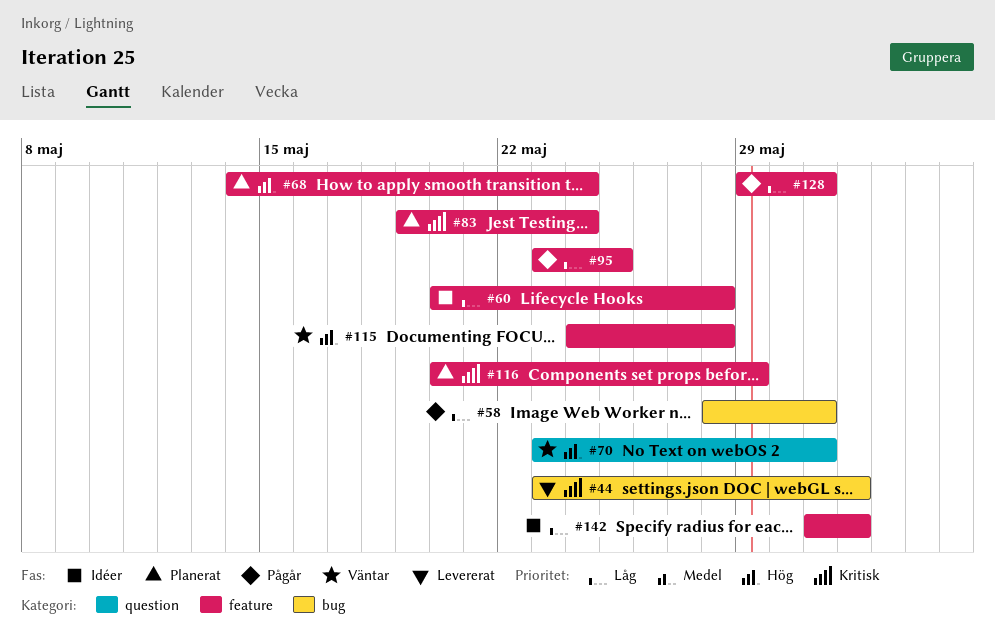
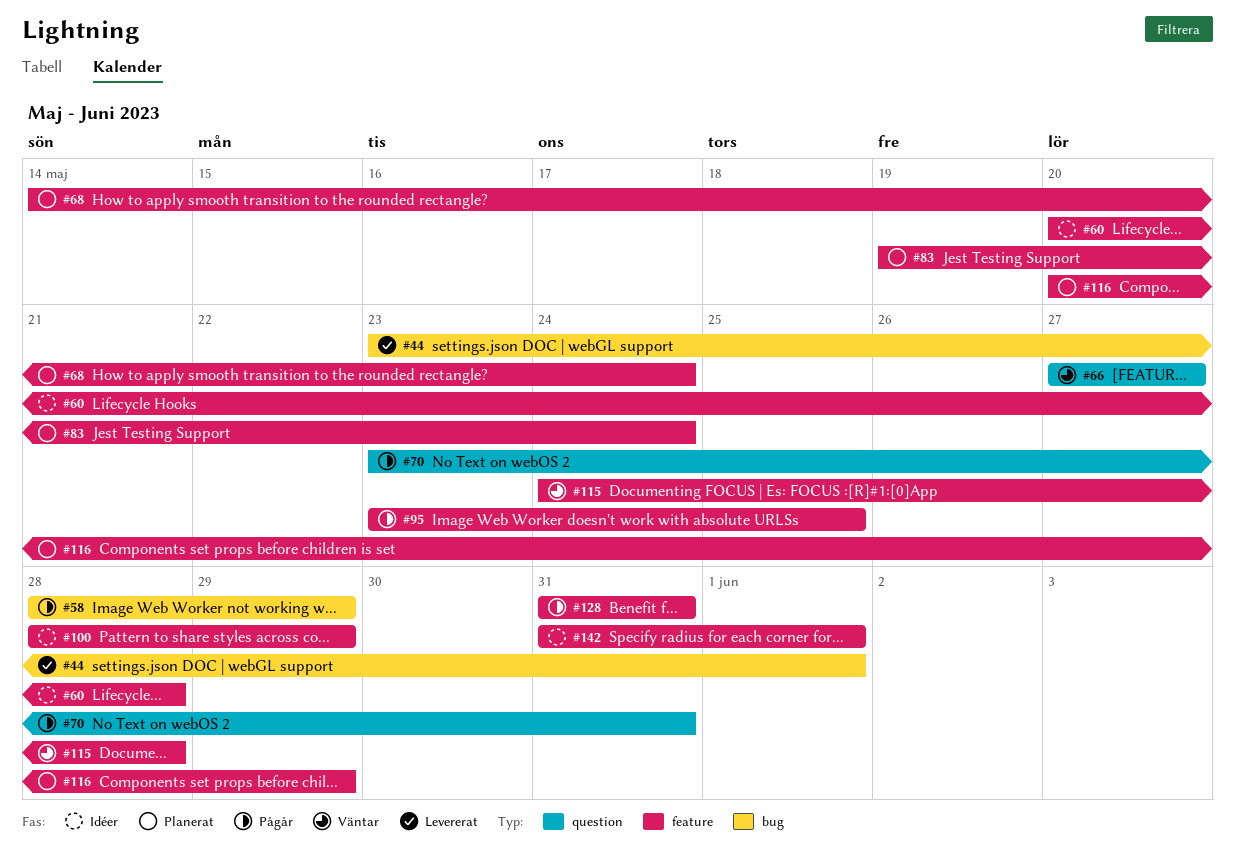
#58, due: May 31 -> May 29
#66: none -> present
#70, status: Väntar -> Pågår
#100: none -> present
#128, start: May 29 -> May 31

